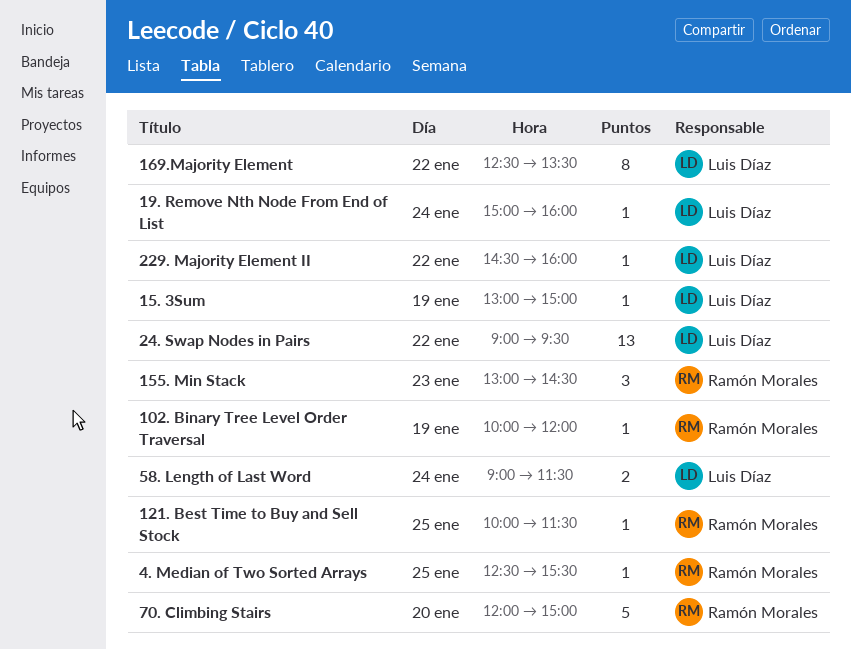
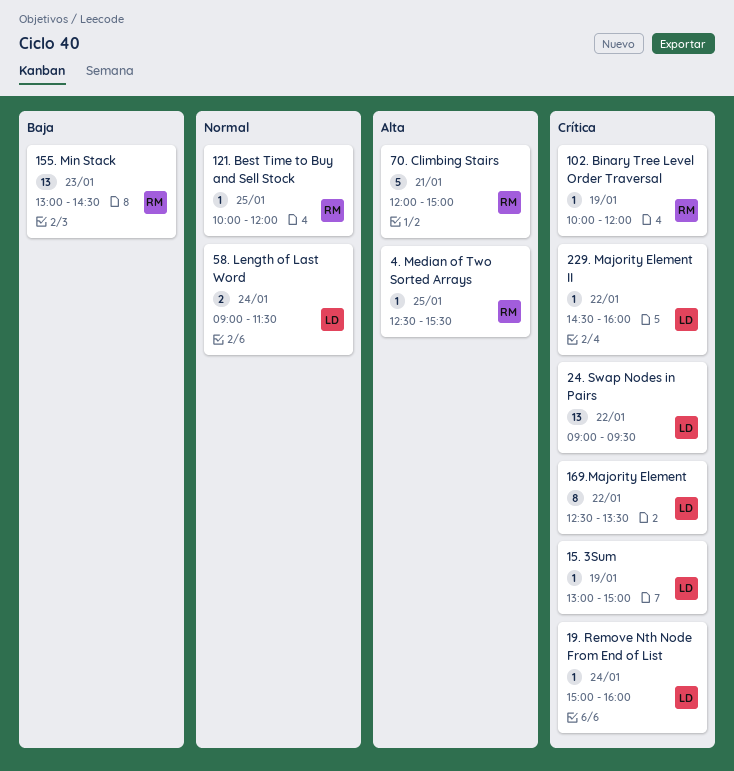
121. Best Time to Buy and Sell Stock, ends: 11:30 -> 12:00
155. Min Stack, estimate: 3 -> 13
70. Climbing Stairs, day: Jan 20 -> Jan 21

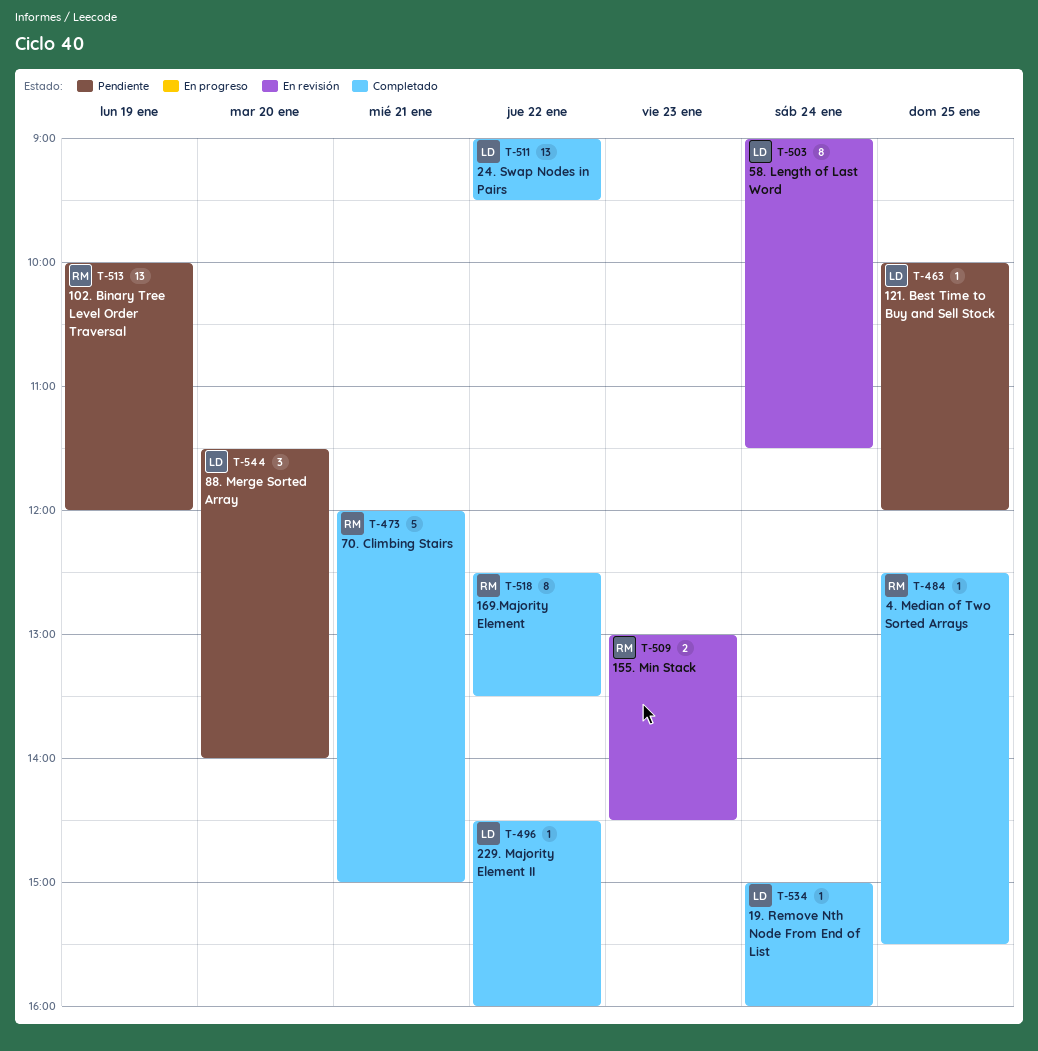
102. Binary Tree Level Order Traversal, estimate: 1 -> 13
121. Best Time to Buy and Sell Stock, owner: RM -> LD
15. 3Sum: present -> none
155. Min Stack, estimate: 13 -> 2
169.Majority Element, owner: LD -> RM
58. Length of Last Word, estimate: 2 -> 8
88. Merge Sorted Array: none -> present

